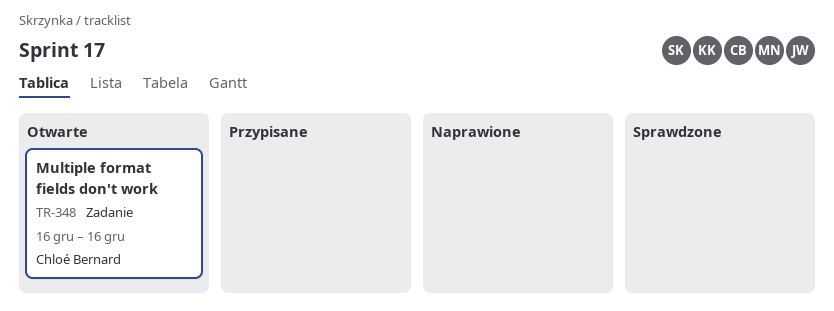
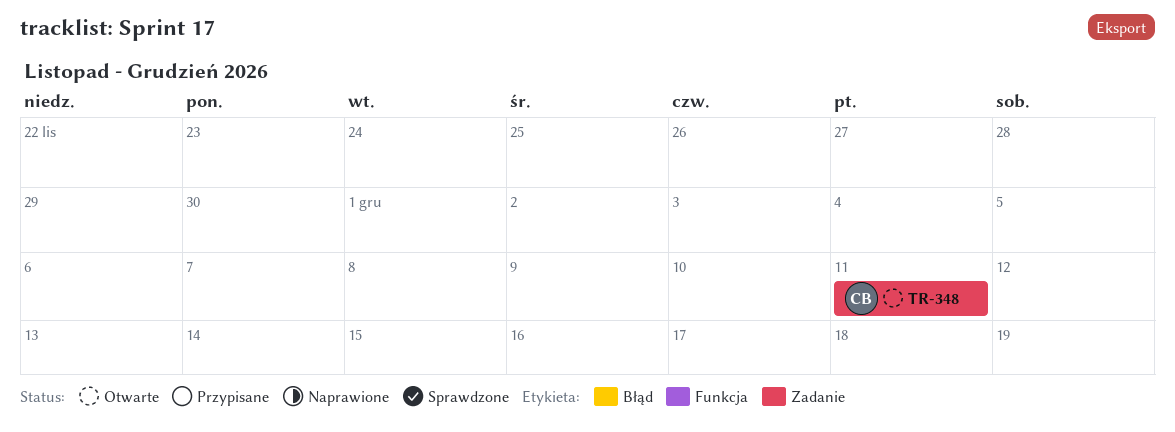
TR-348, start: Dec 16 -> Dec 11
TR-348, due: Dec 16 -> Dec 11

